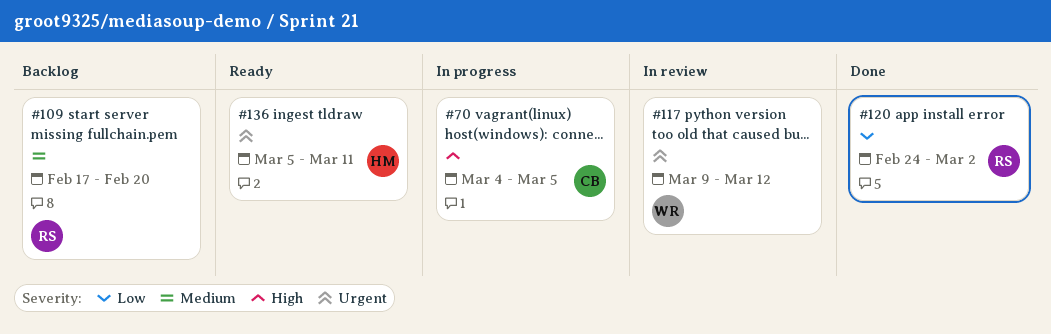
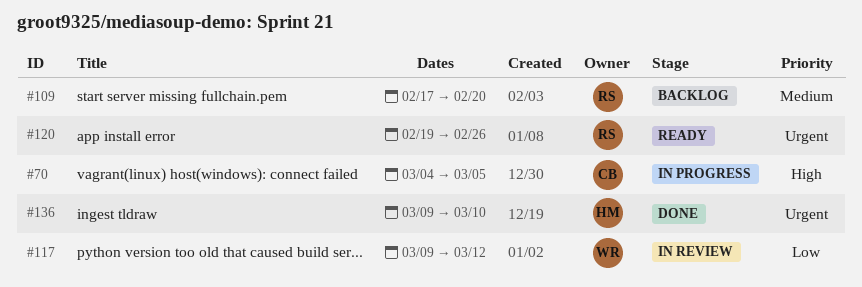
#117, priority: Urgent -> Low
#120, status: Done -> Ready
#120, priority: Low -> Urgent
#120, start: Feb 24 -> Feb 19
#120, due: Mar 2 -> Feb 26
#136, status: Ready -> Done
#136, start: Mar 5 -> Mar 9
#136, due: Mar 11 -> Mar 10

